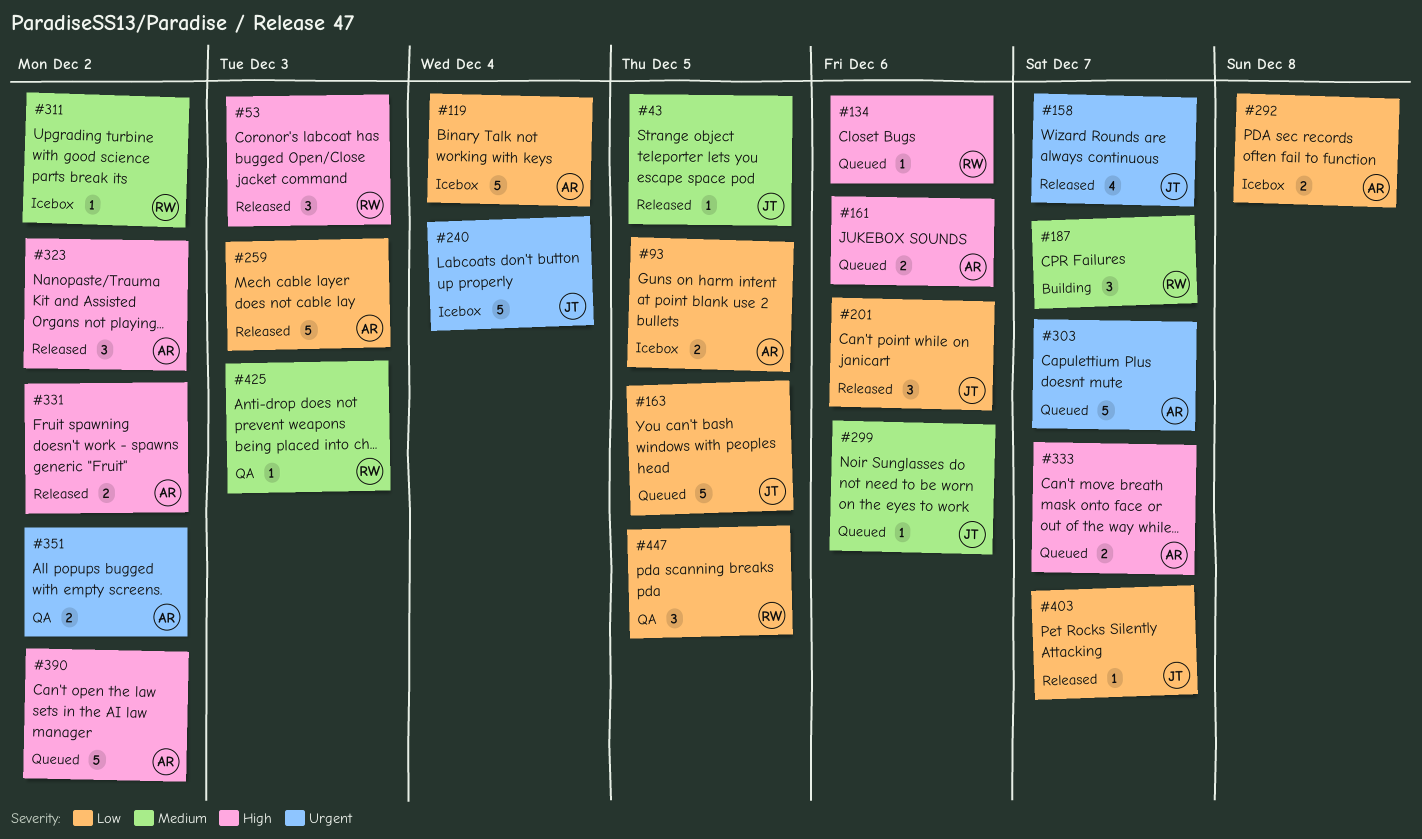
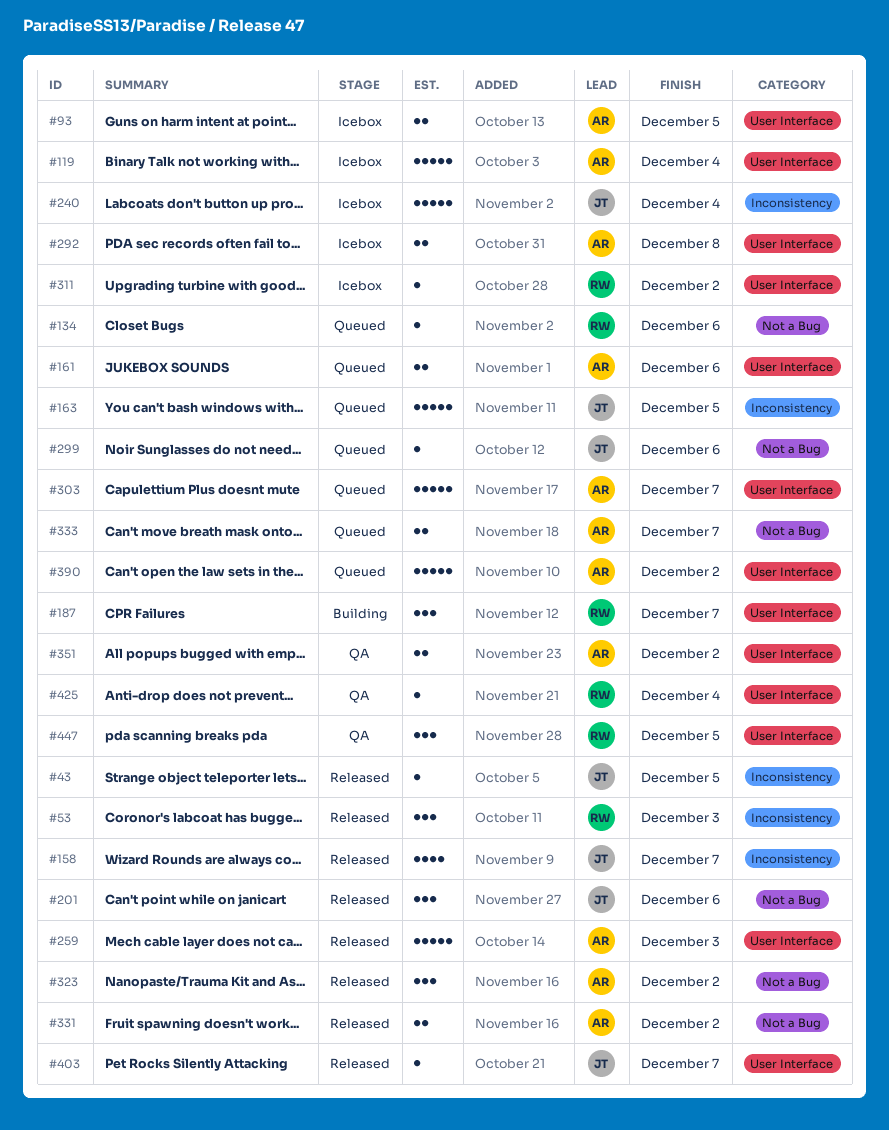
#425, due: Dec 3 -> Dec 4

